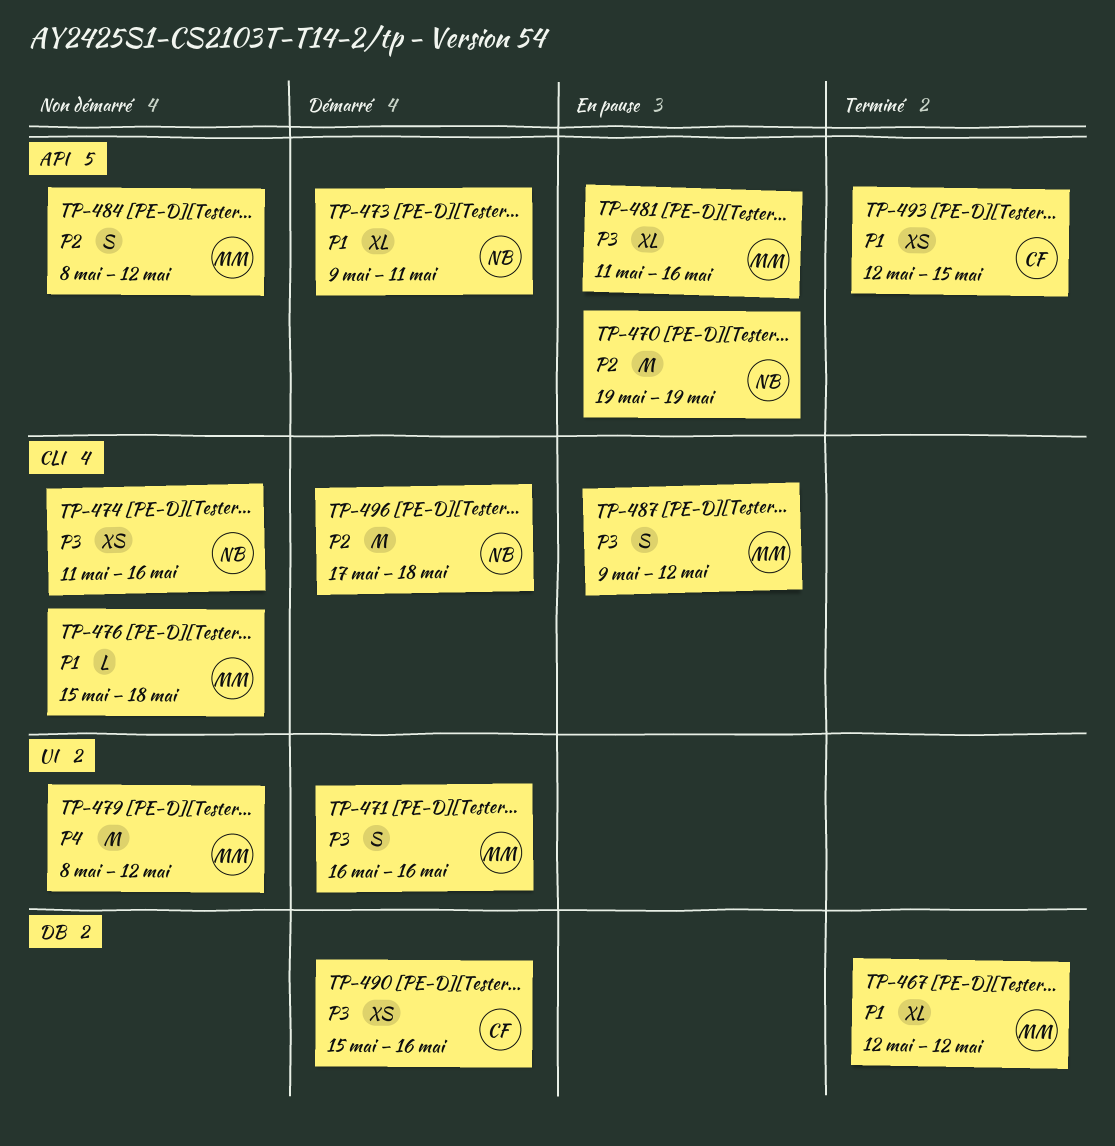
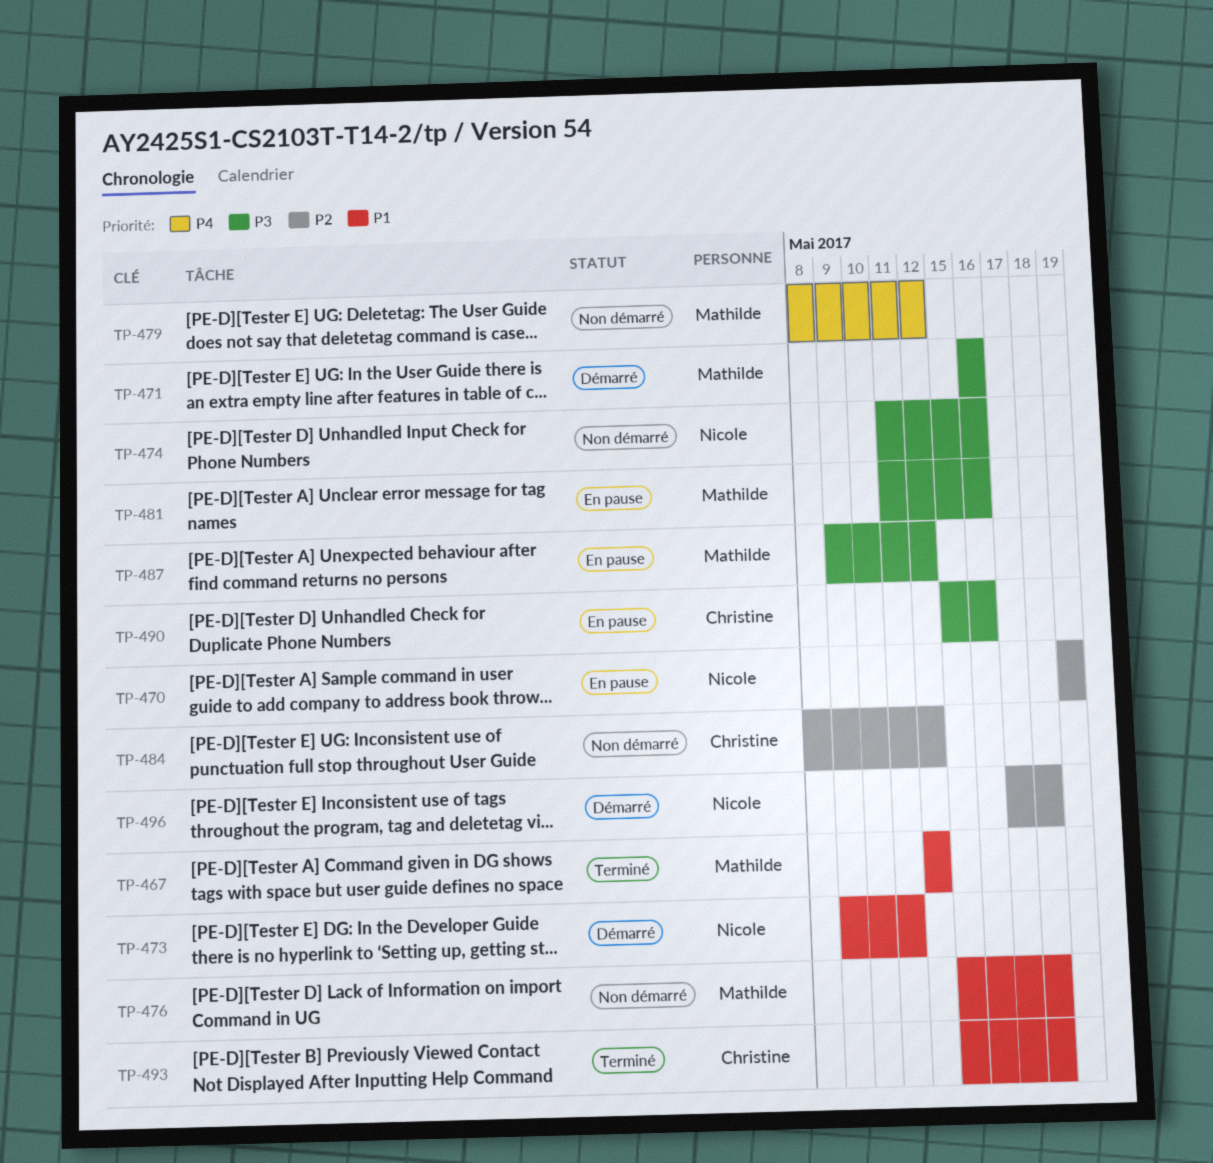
TP-484, owner: Mathilde -> Christine
TP-490, status: Démarré -> En pause
TP-493, start: May 12 -> May 15
TP-493, due: May 15 -> May 18

